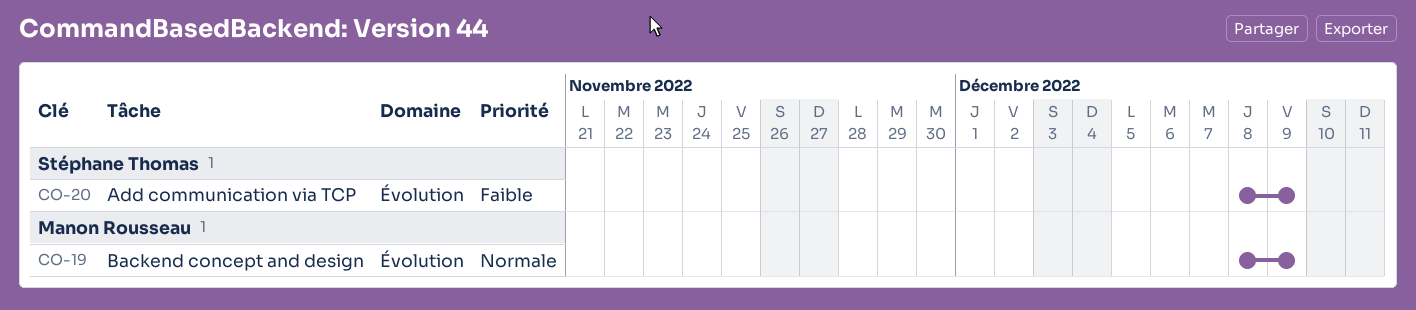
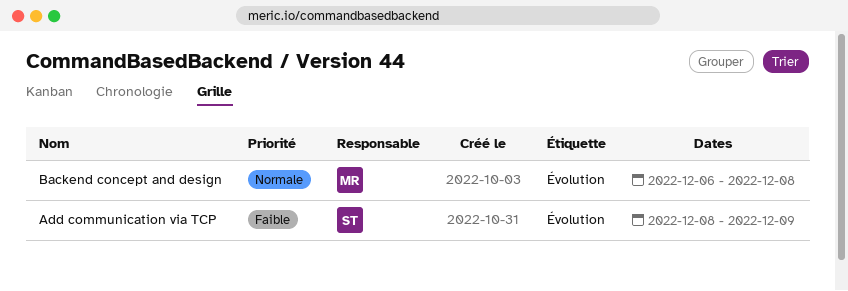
Backend concept and design, start: Dec 8 -> Dec 6
Backend concept and design, due: Dec 9 -> Dec 8

